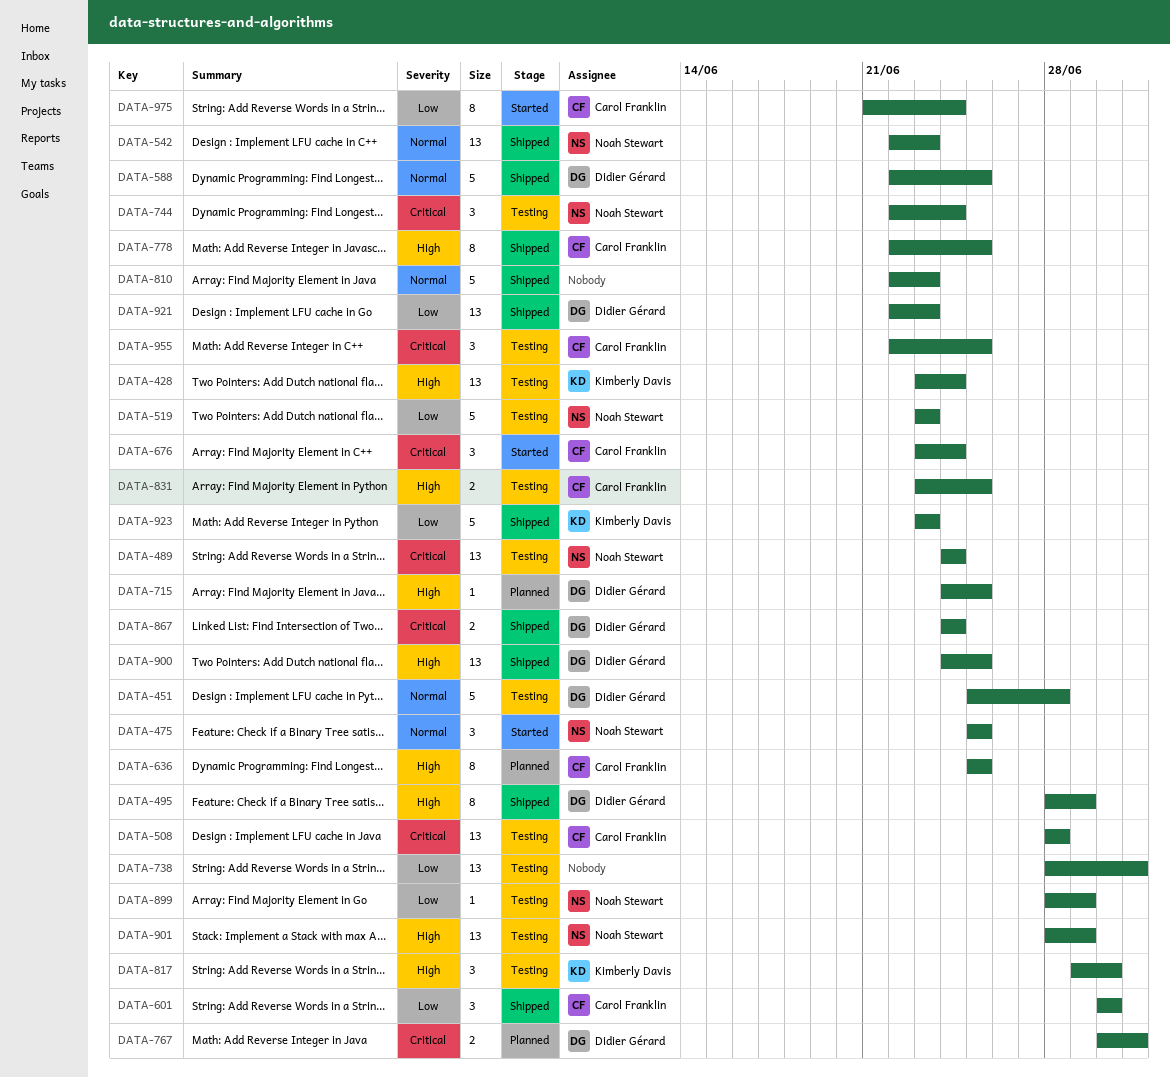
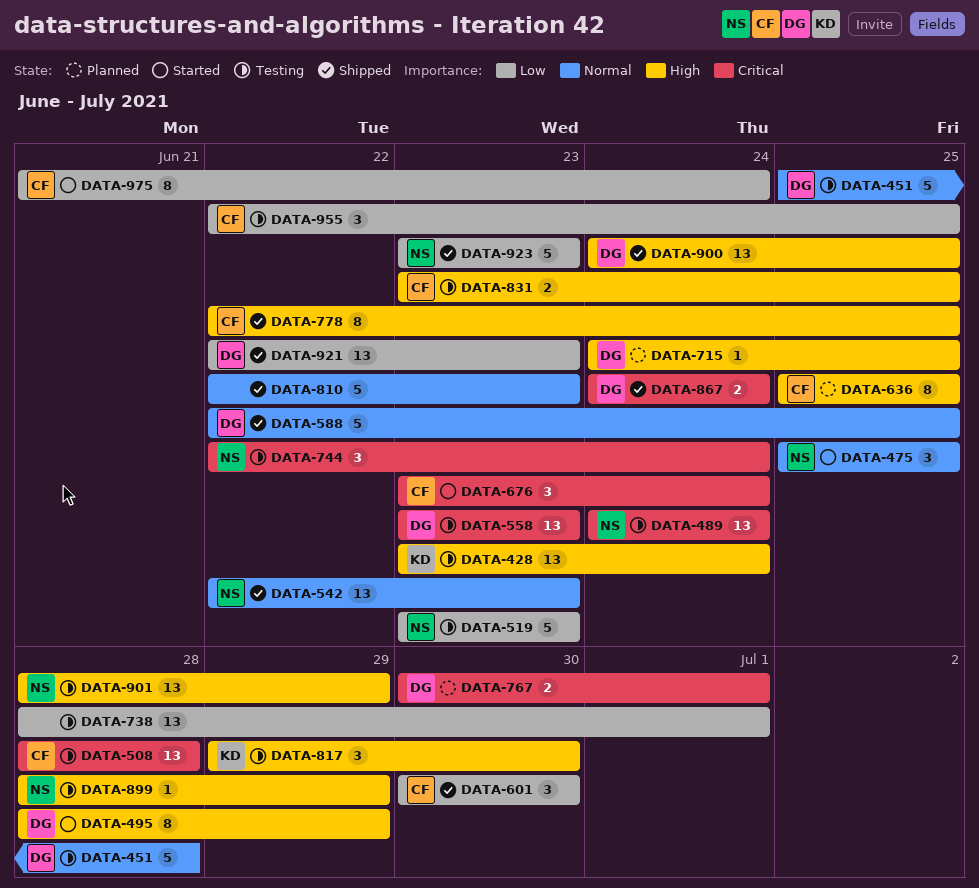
DATA-495, status: Shipped -> Started
DATA-558: none -> present
DATA-899, priority: Low -> High
DATA-923, owner: Kimberly Davis -> Noah Stewart
DATA-955, priority: Critical -> Low

